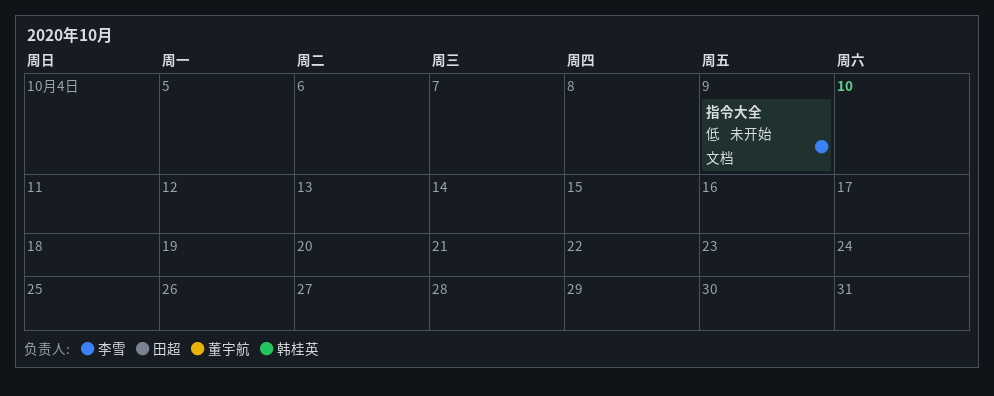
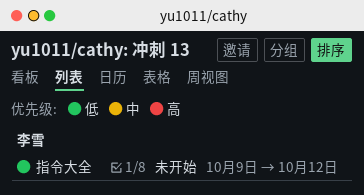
指令大全, due: Oct 9 -> Oct 12

